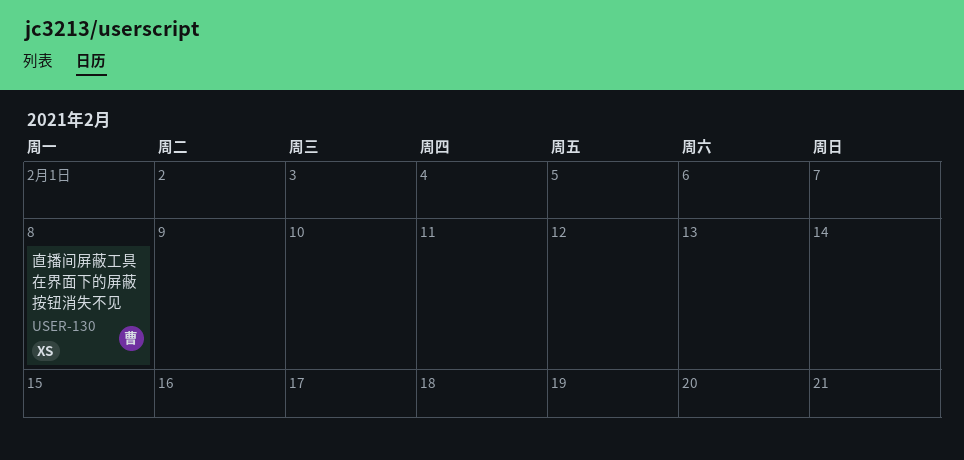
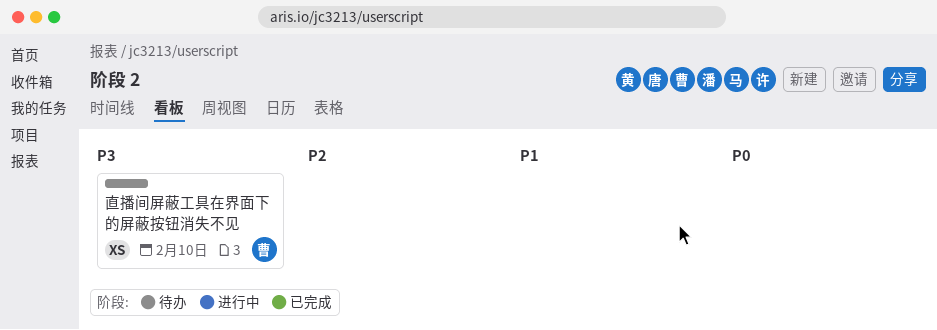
直播间屏蔽工具在界面下的屏蔽按钮消失不见, due: Feb 8 -> Feb 10

